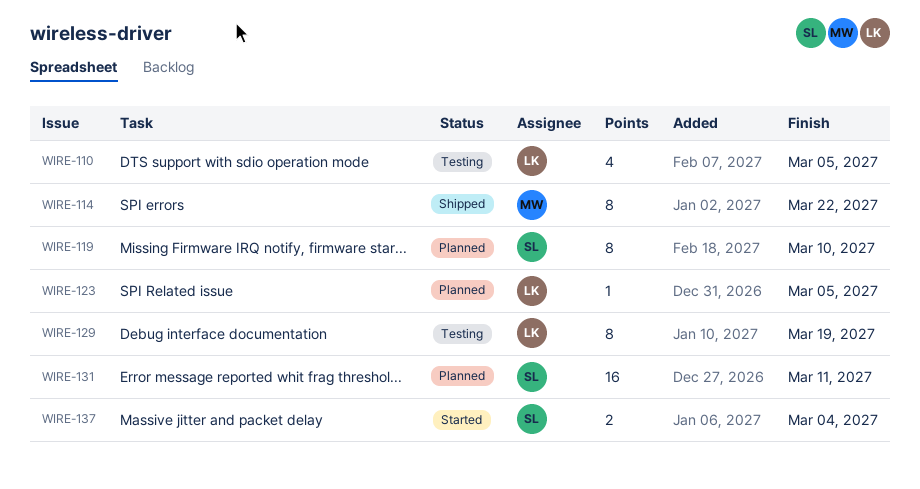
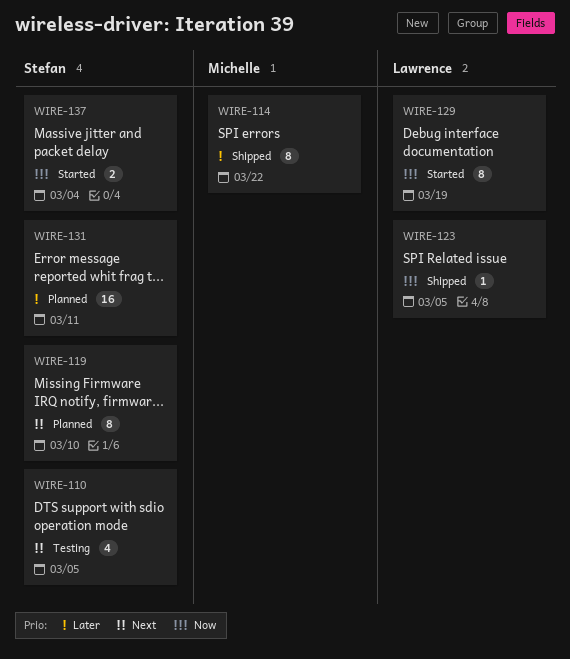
WIRE-110, owner: Lawrence -> Stefan
WIRE-123, status: Planned -> Shipped
WIRE-129, status: Testing -> Started

